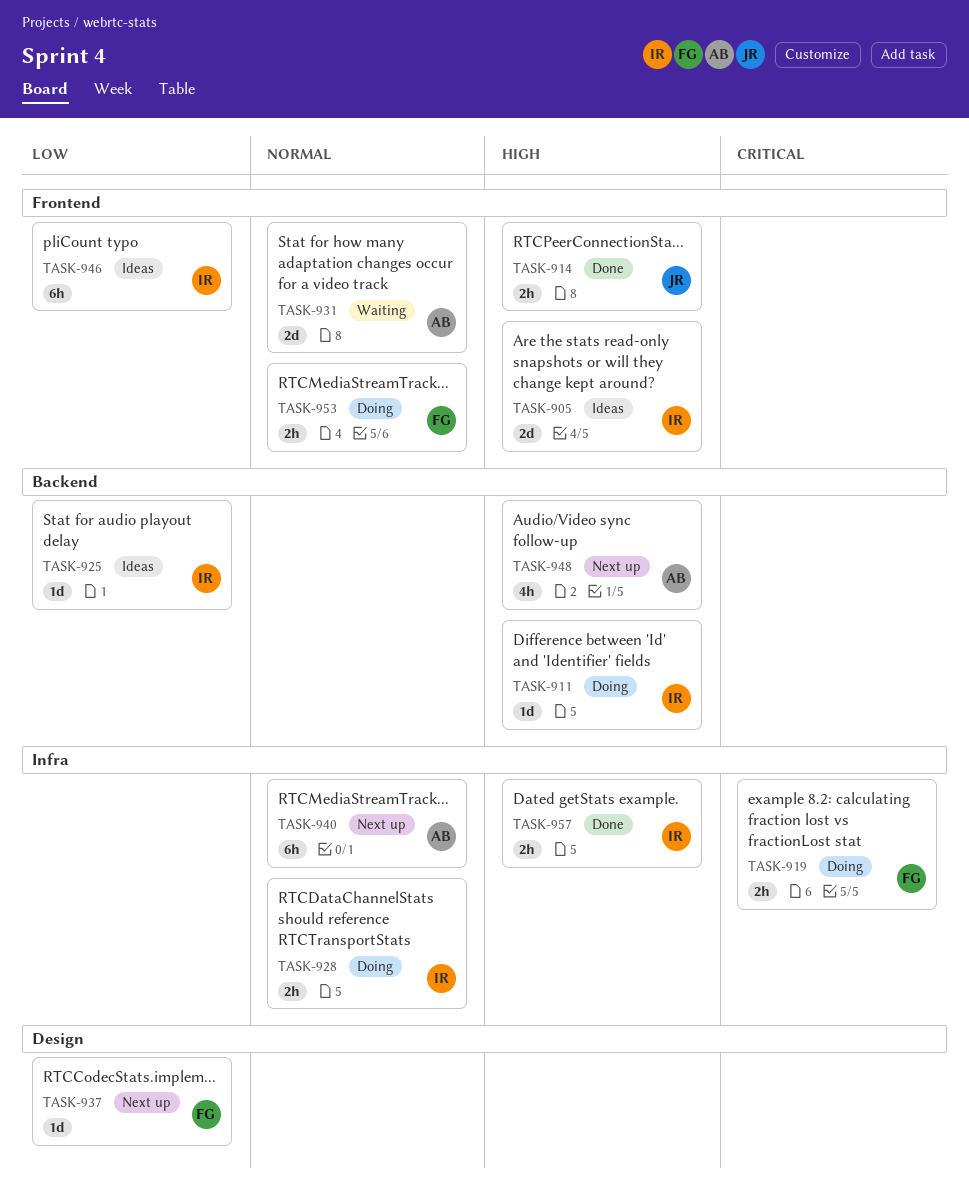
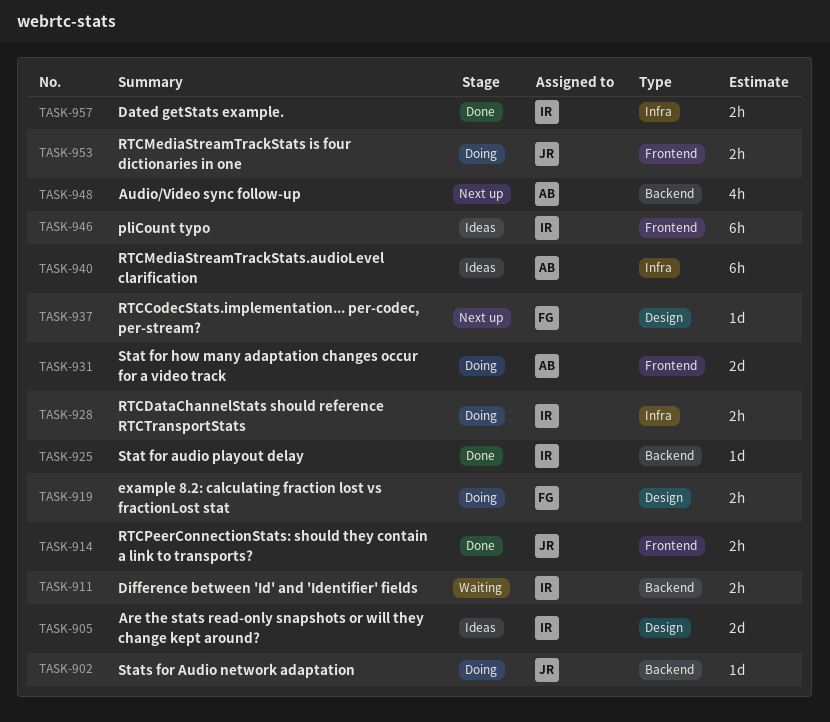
TASK-902: none -> present
TASK-905, label: Frontend -> Design
TASK-911, status: Doing -> Waiting
TASK-911, estimate: 1d -> 2h
TASK-919, label: Infra -> Design
TASK-925, status: Ideas -> Done
TASK-931, status: Waiting -> Doing
TASK-940, status: Next up -> Ideas
TASK-953, owner: FG -> JR

